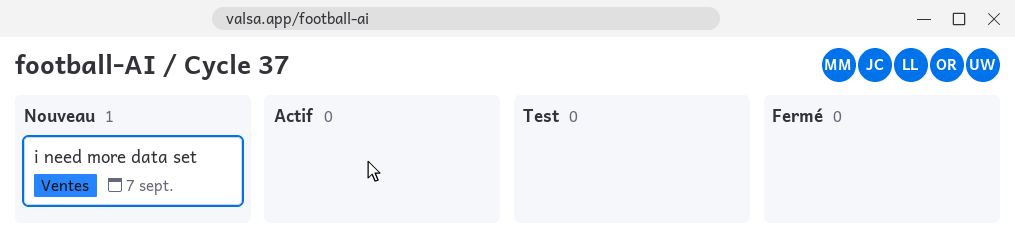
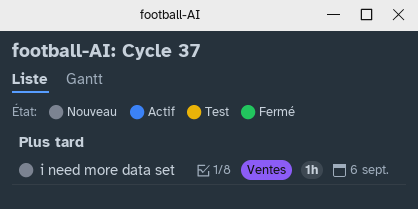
i need more data set, due: Sep 7 -> Sep 6

